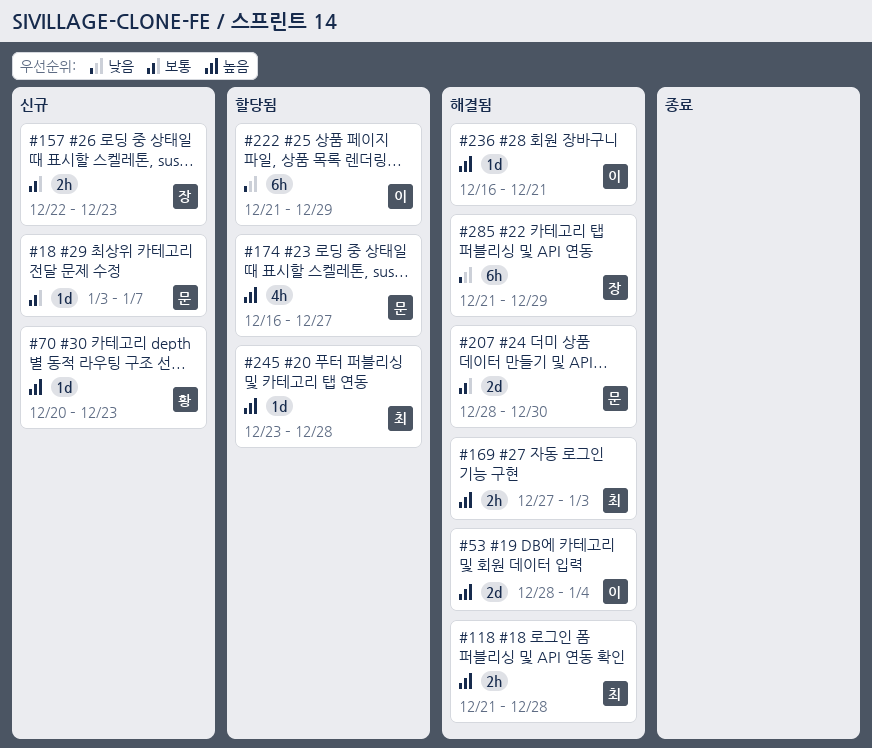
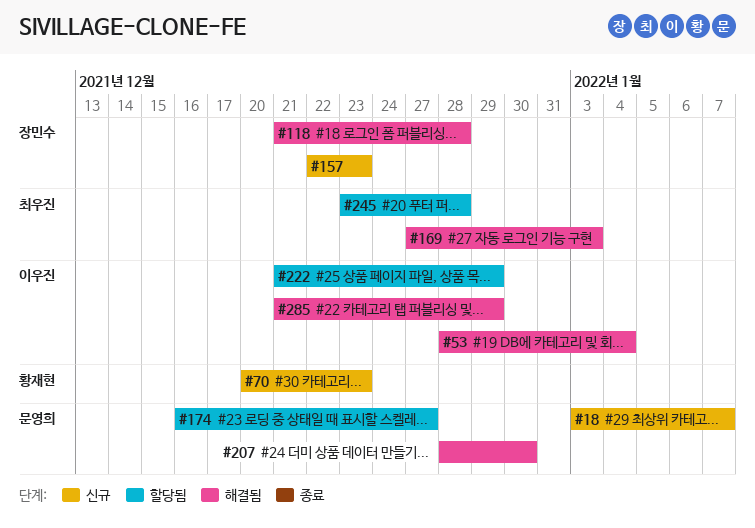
#118, owner: 최우진 -> 장민수
#236: present -> none
#285, owner: 장민수 -> 이우진

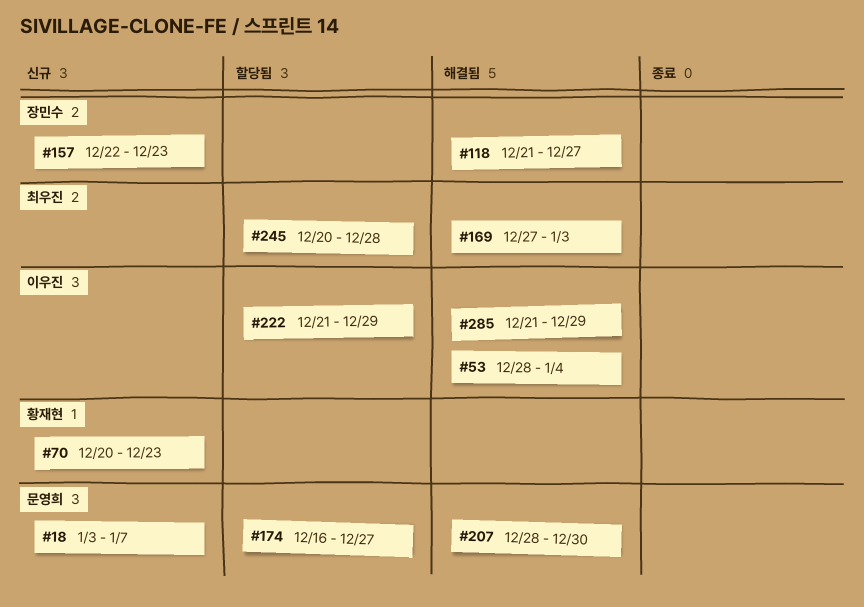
#118, due: Dec 28 -> Dec 27
#245, start: Dec 23 -> Dec 20

